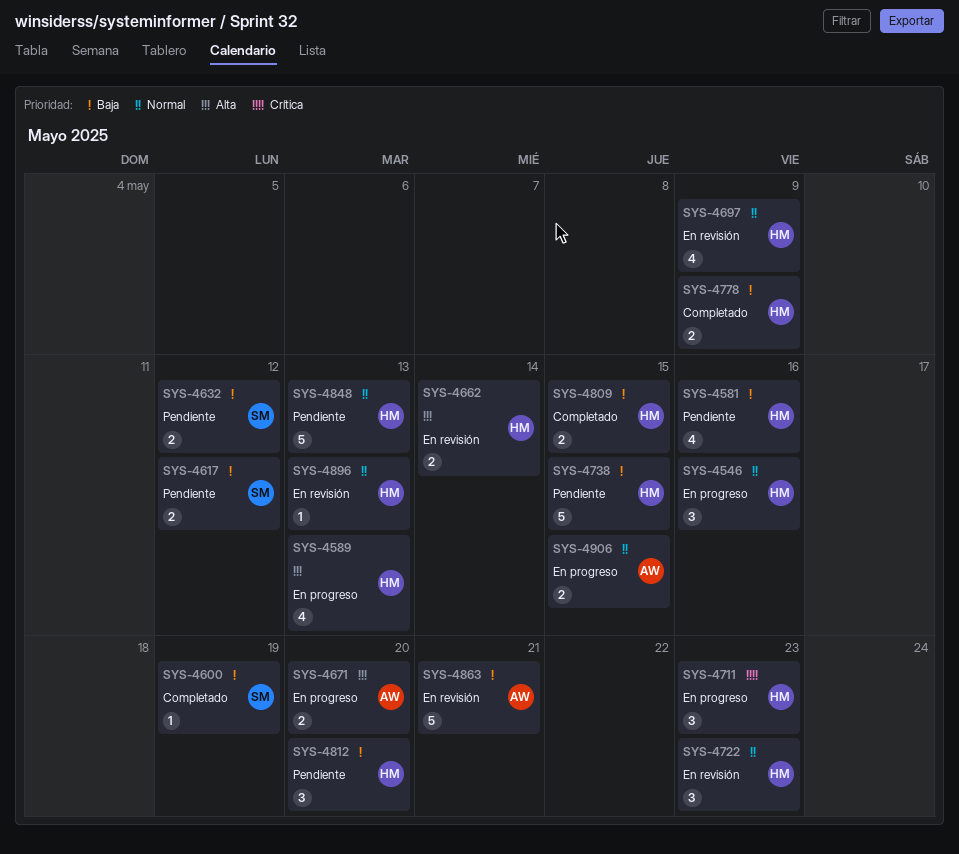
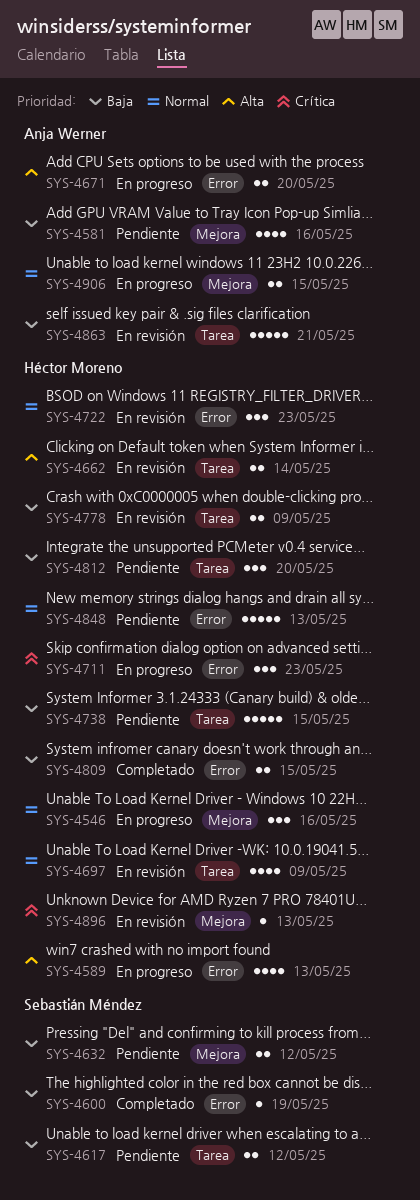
SYS-4581, owner: Héctor Moreno -> Anja Werner
SYS-4778, status: Completado -> En revisión
SYS-4896, priority: Normal -> Crítica

